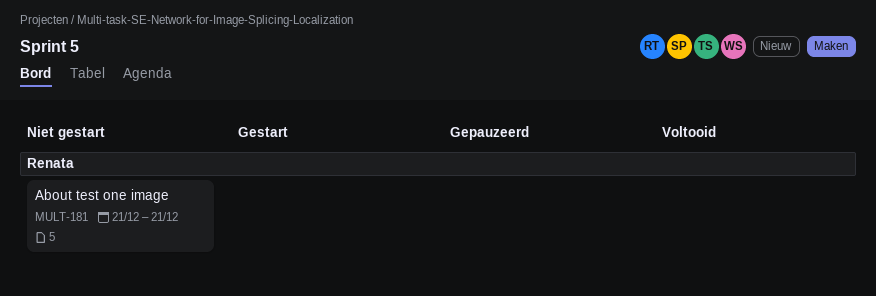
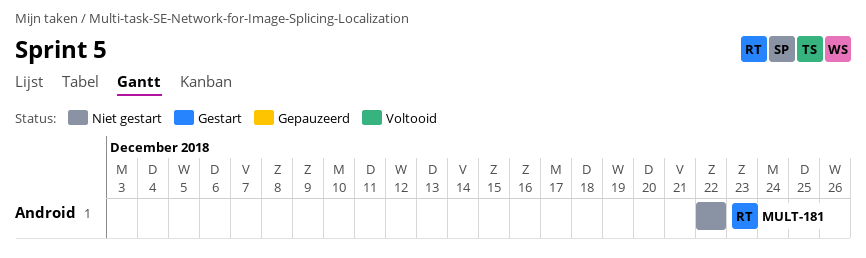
MULT-181, start: Dec 21 -> Dec 22
MULT-181, due: Dec 21 -> Dec 22

